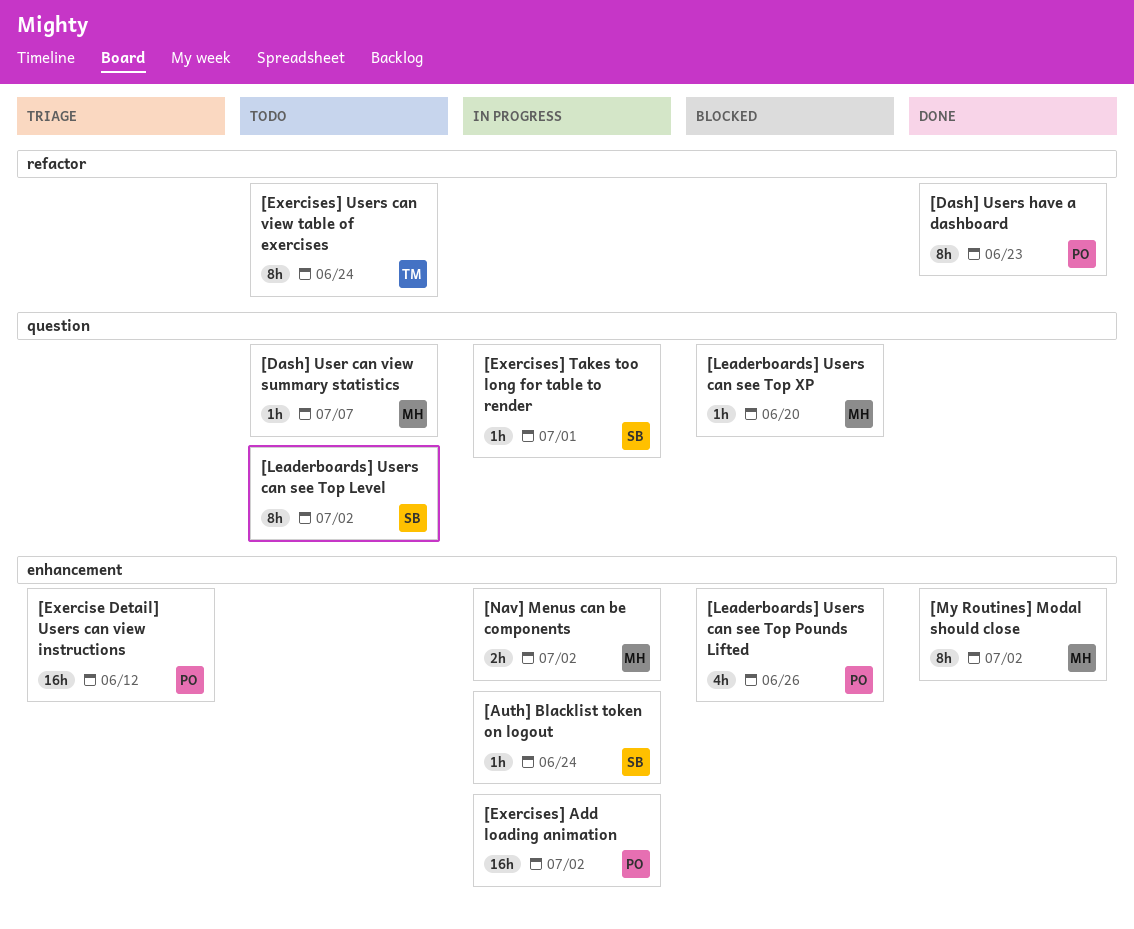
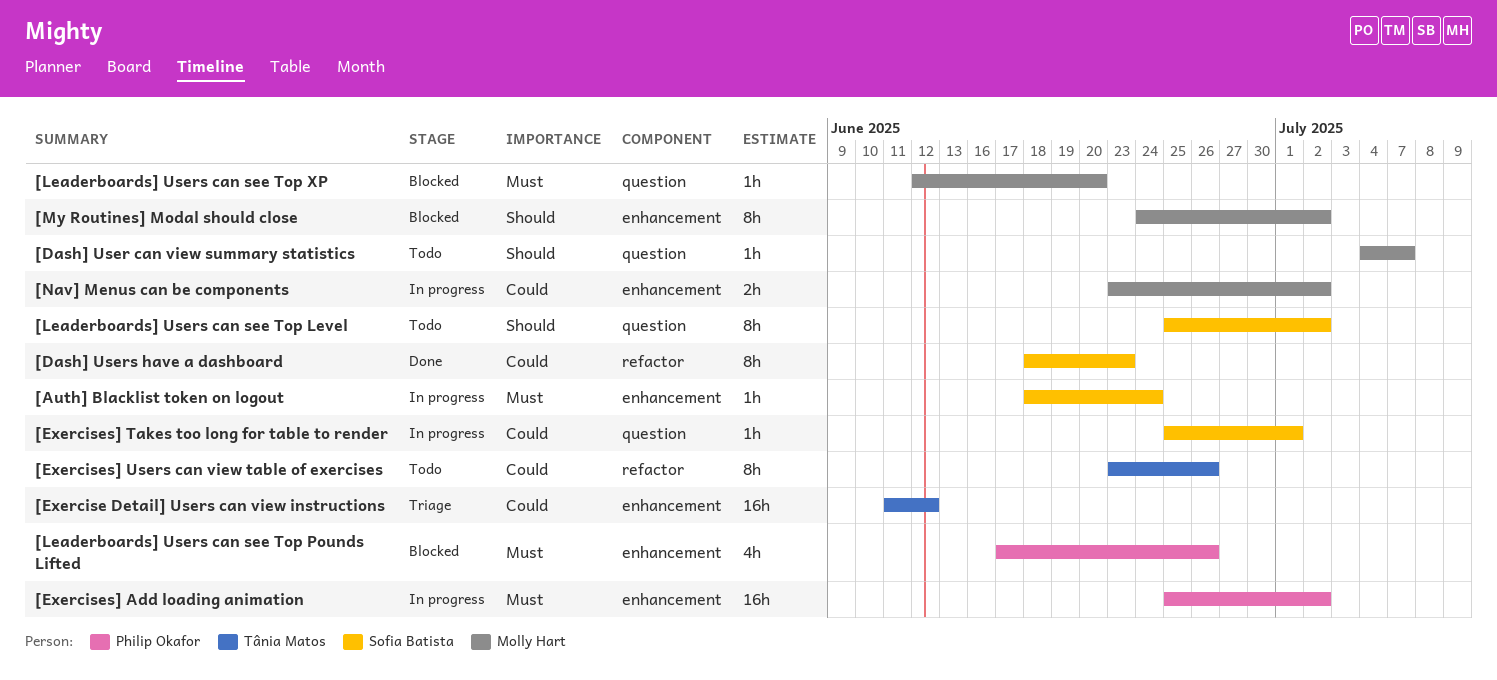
[Dash] Users have a dashboard, owner: Philip Okafor -> Sofia Batista
[Exercise Detail] Users can view instructions, owner: Philip Okafor -> Tânia Matos
[Exercises] Users can view table of exercises, due: Jun 24 -> Jun 26
[My Routines] Modal should close, status: Done -> Blocked

